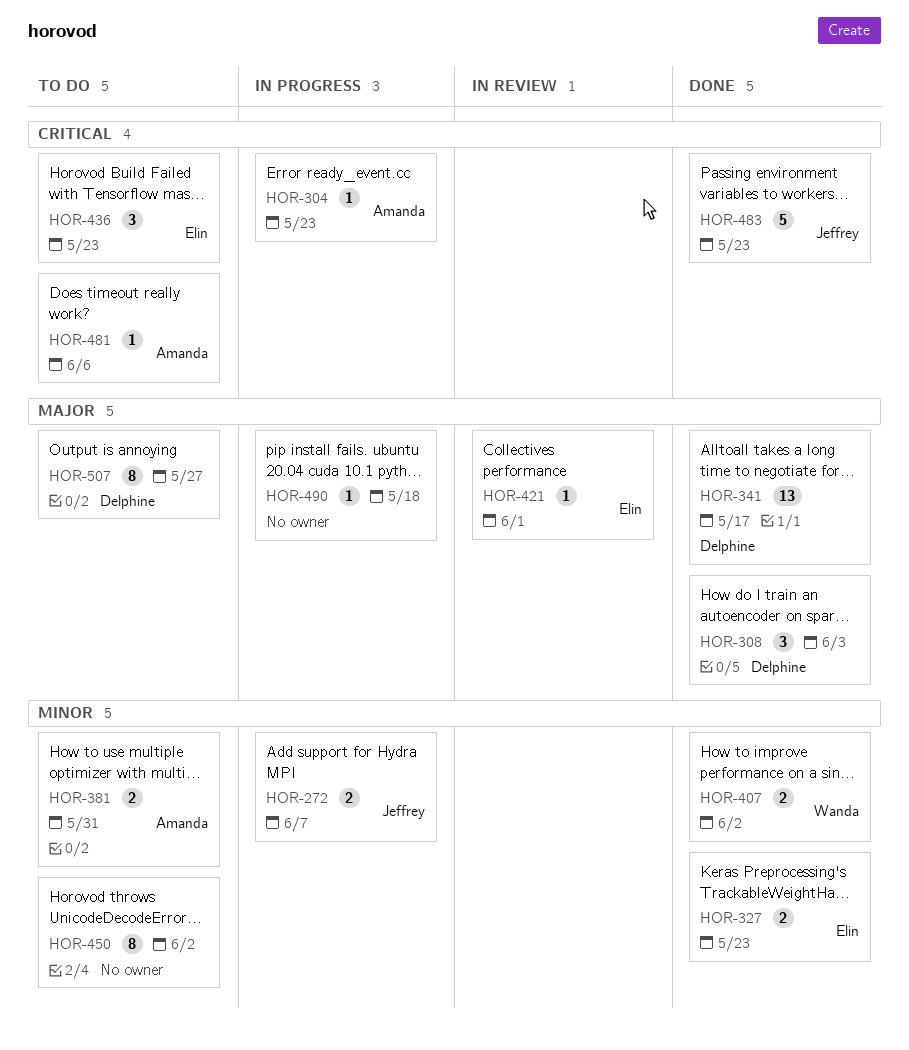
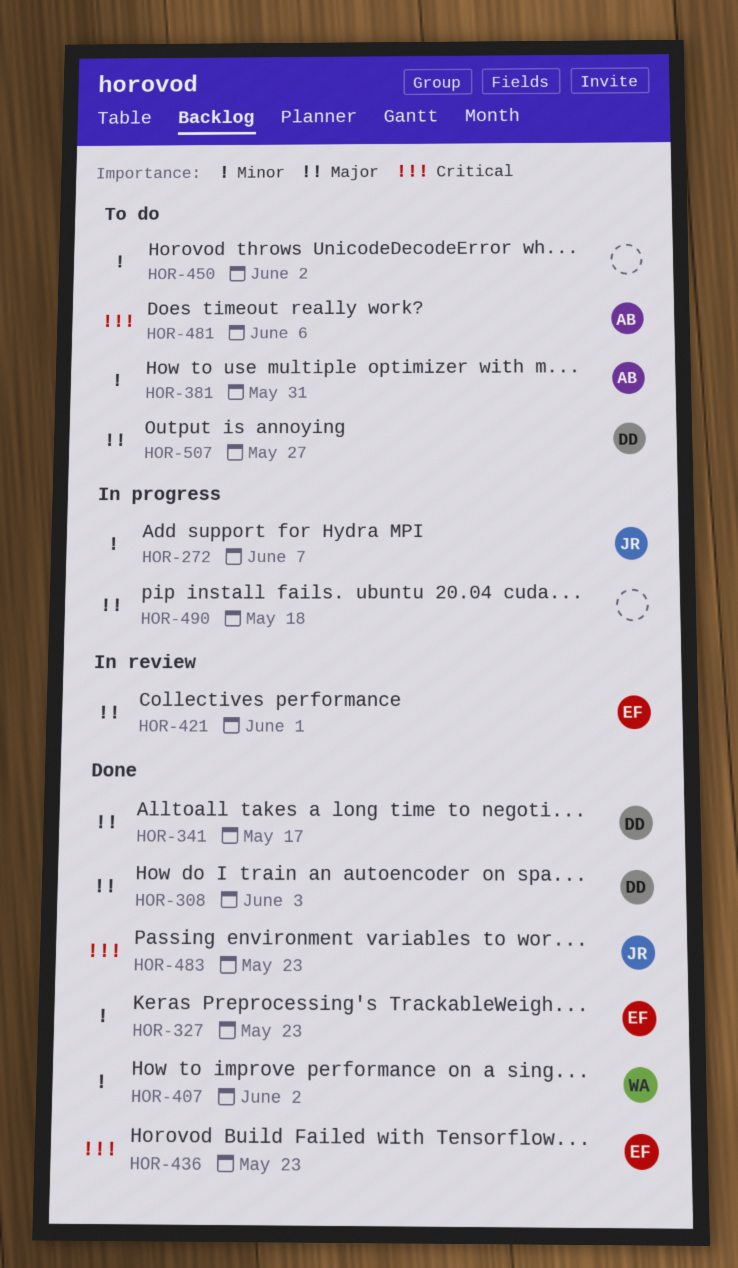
HOR-304: present -> none
HOR-436, status: To do -> Done

